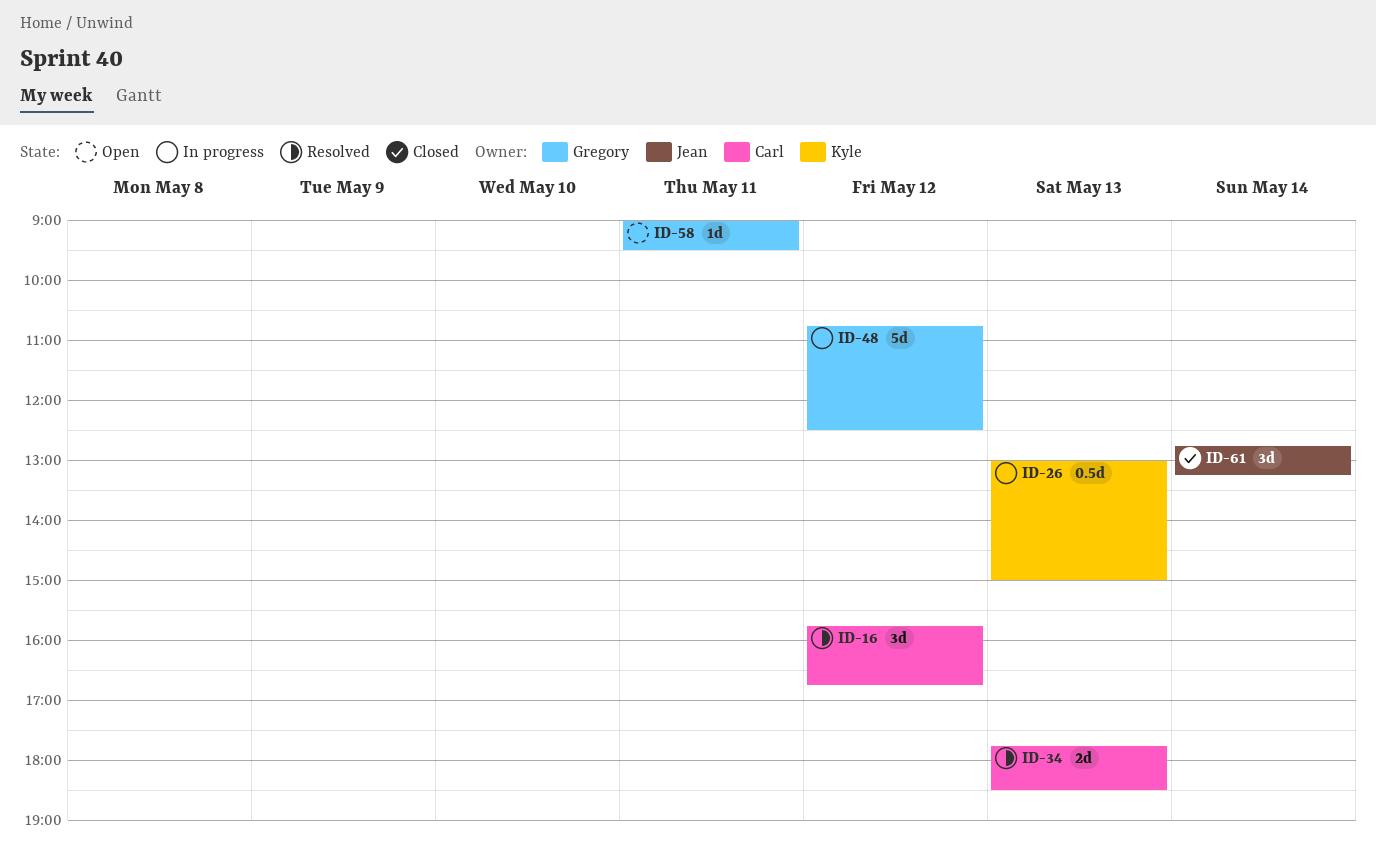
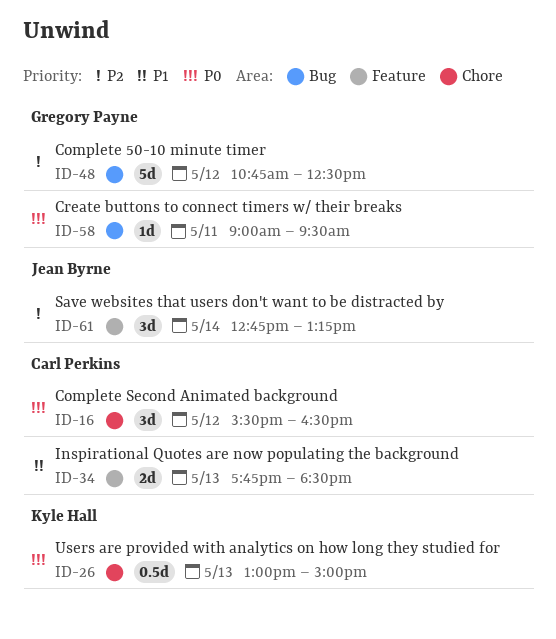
ID-16, begins: 15:45 -> 15:30
ID-16, ends: 16:45 -> 16:30

